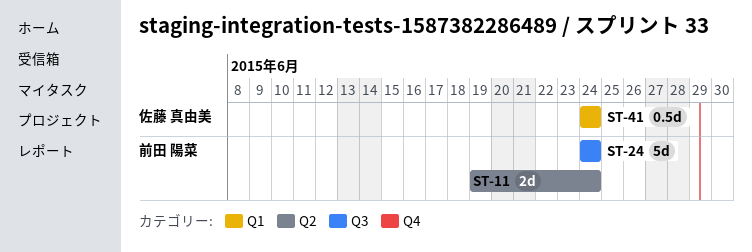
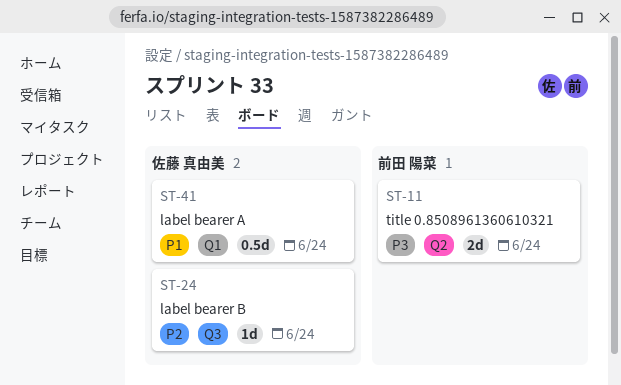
ST-24, owner: 前田 陽菜 -> 佐藤 真由美
ST-24, estimate: 5d -> 1d

